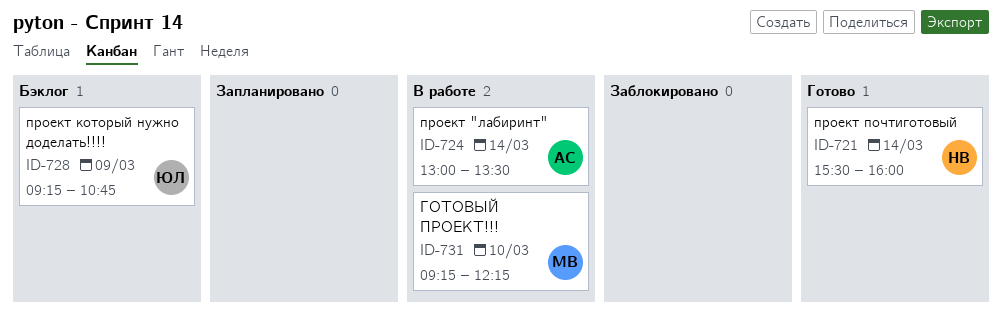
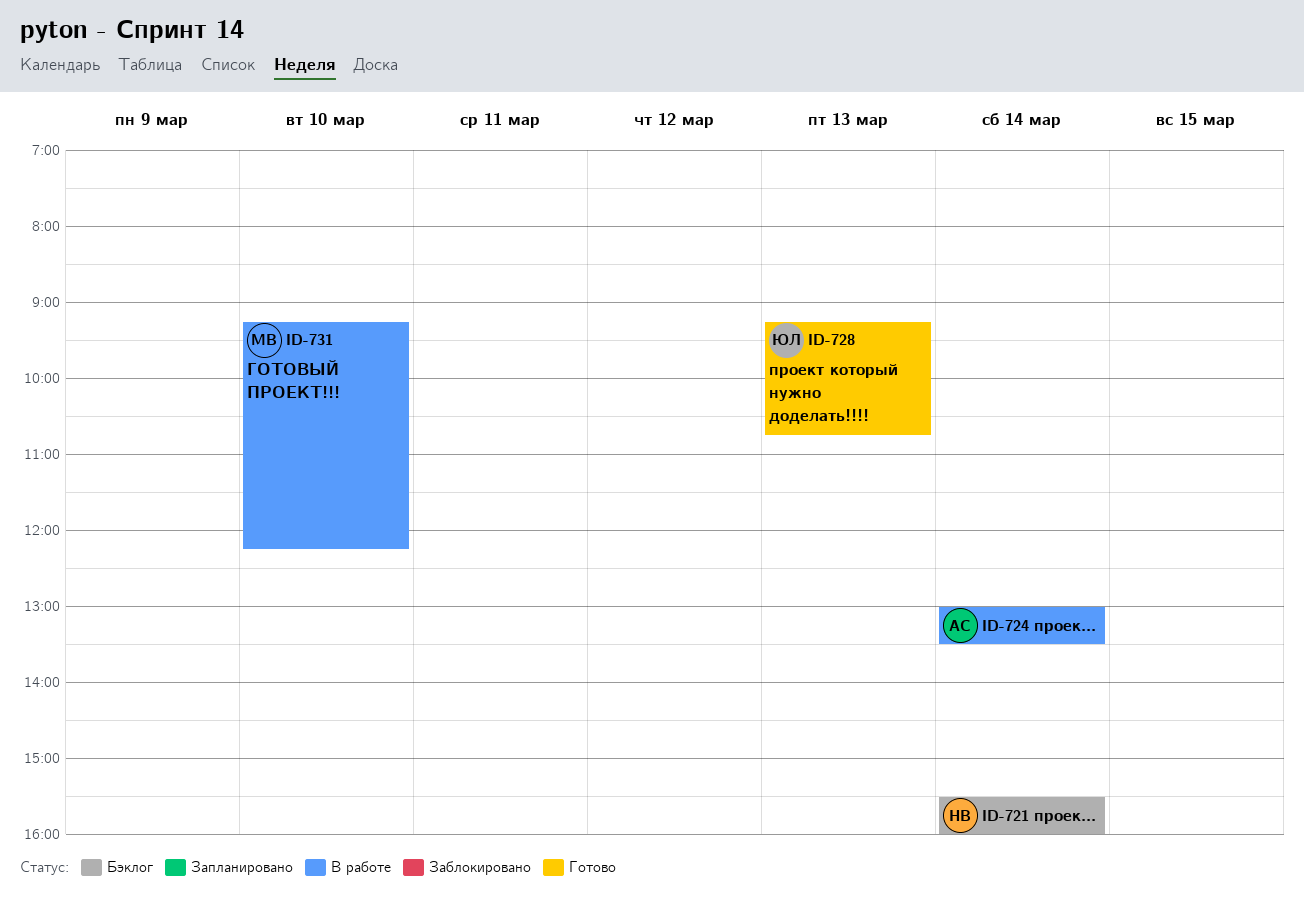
ID-721, status: Готово -> Бэклог
ID-728, status: Бэклог -> Готово
ID-728, day: Mar 9 -> Mar 13

